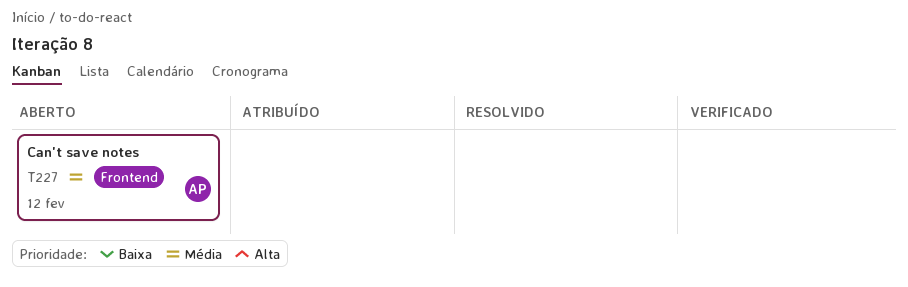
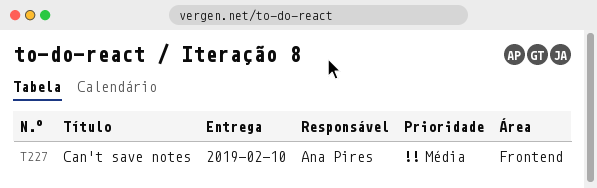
T227, due: Feb 12 -> Feb 10

